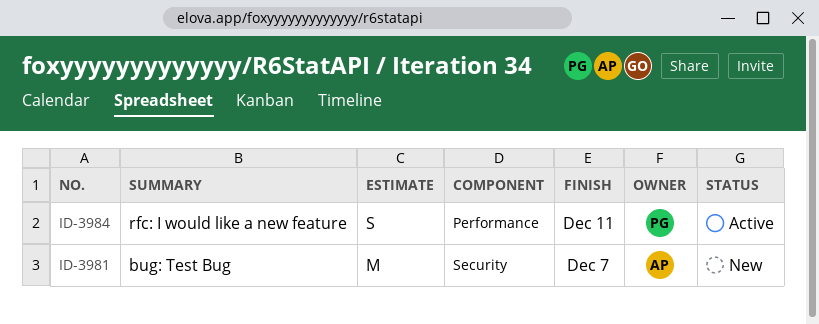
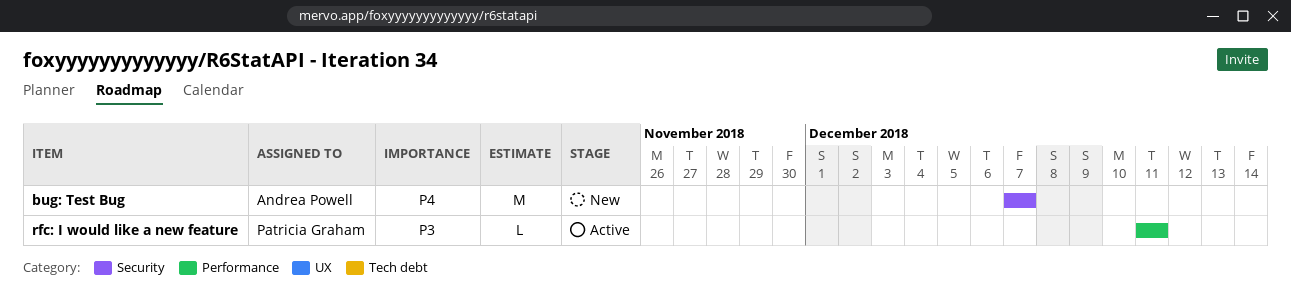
rfc: I would like a new feature, estimate: S -> L

